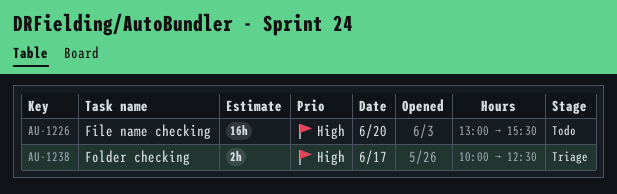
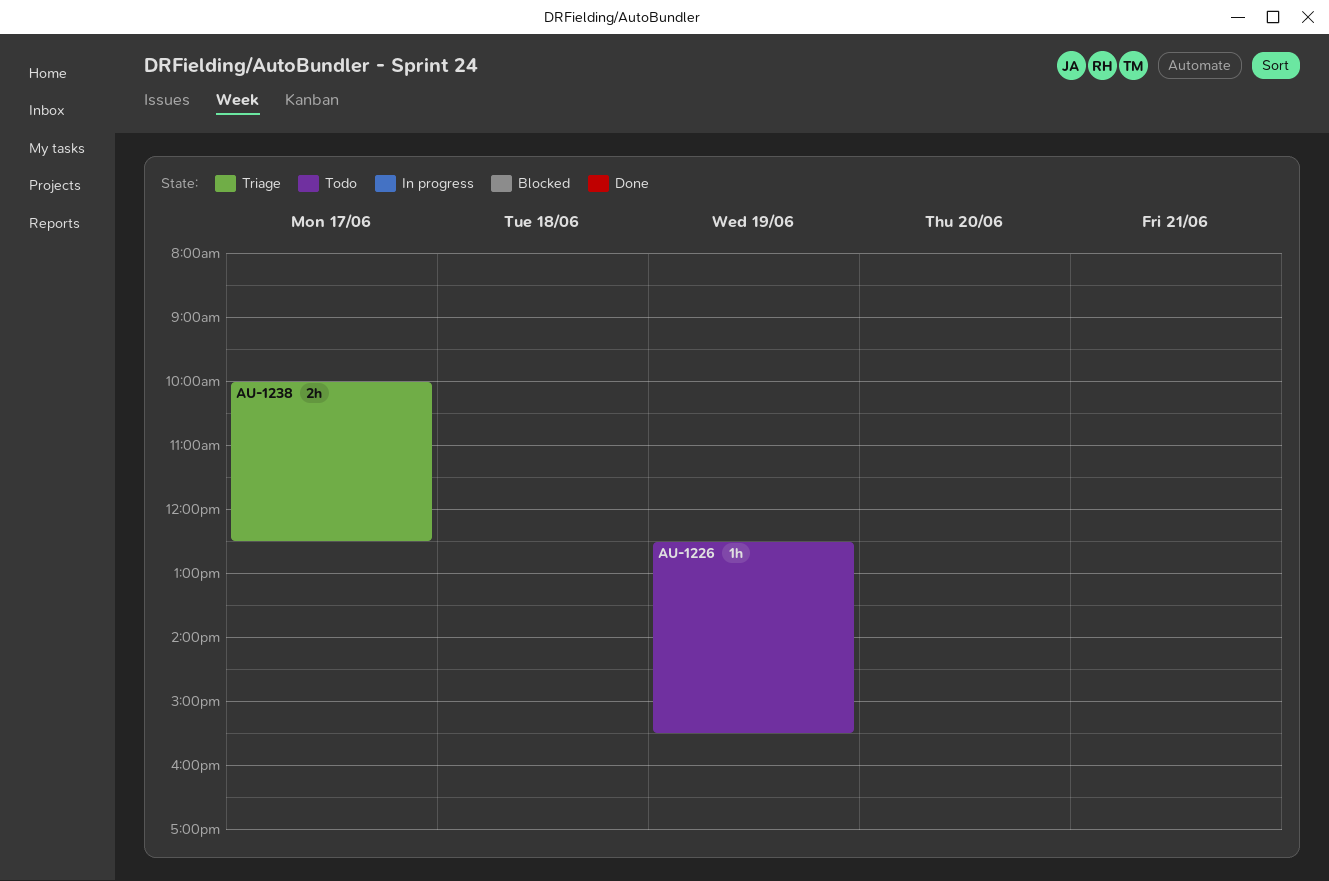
AU-1226, estimate: 16h -> 1h
AU-1226, day: Jun 20 -> Jun 19
AU-1226, begins: 13:00 -> 12:30

